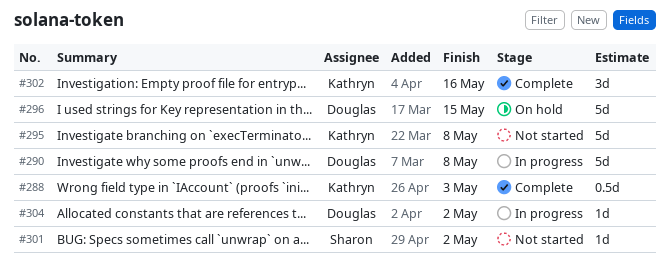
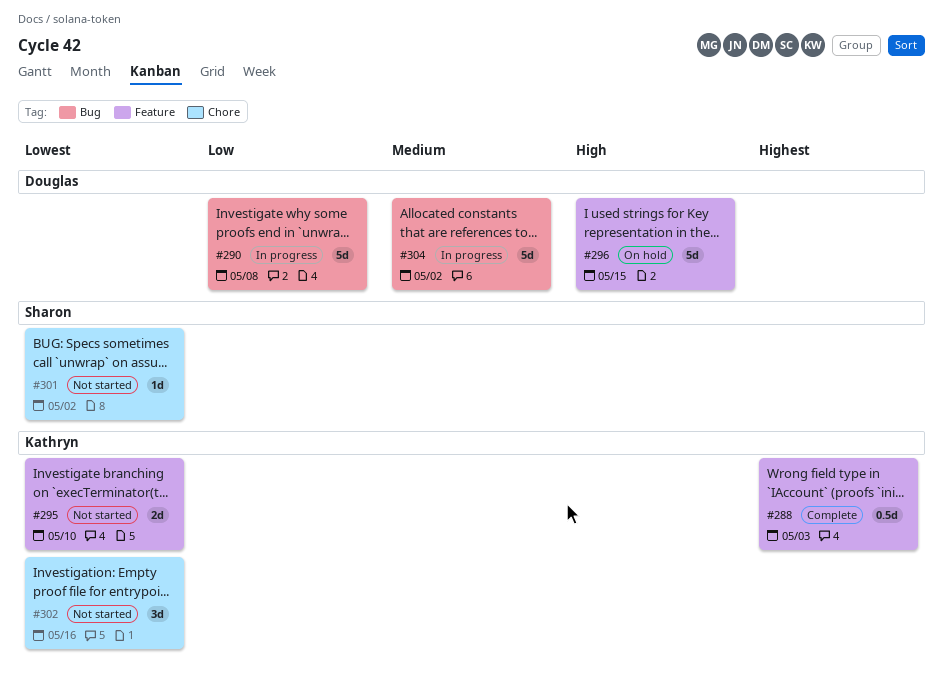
#295, estimate: 5d -> 2d
#295, due: May 8 -> May 10
#302, status: Complete -> Not started
#304, estimate: 1d -> 5d

